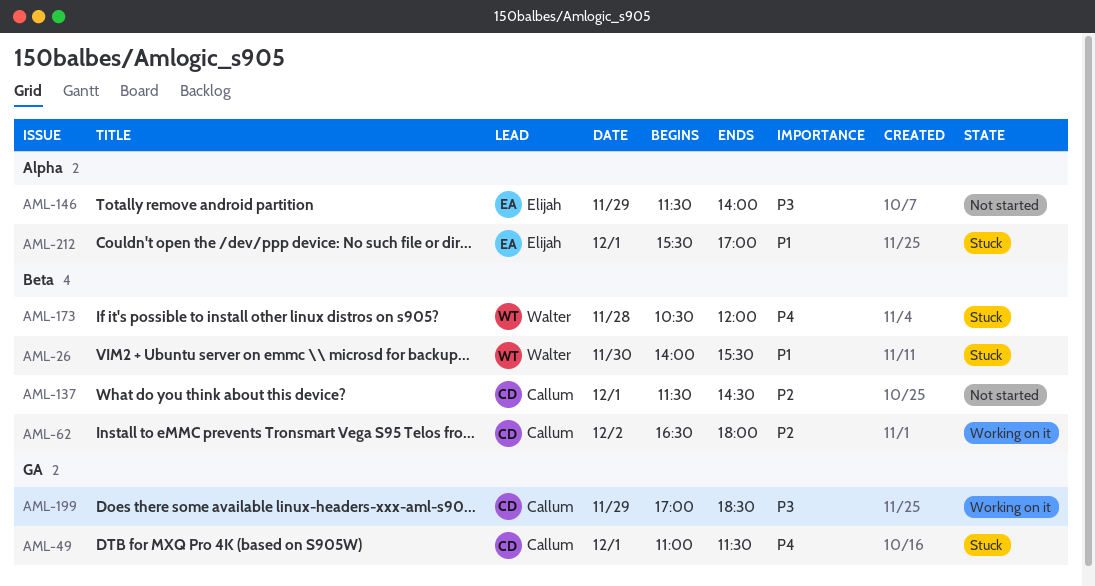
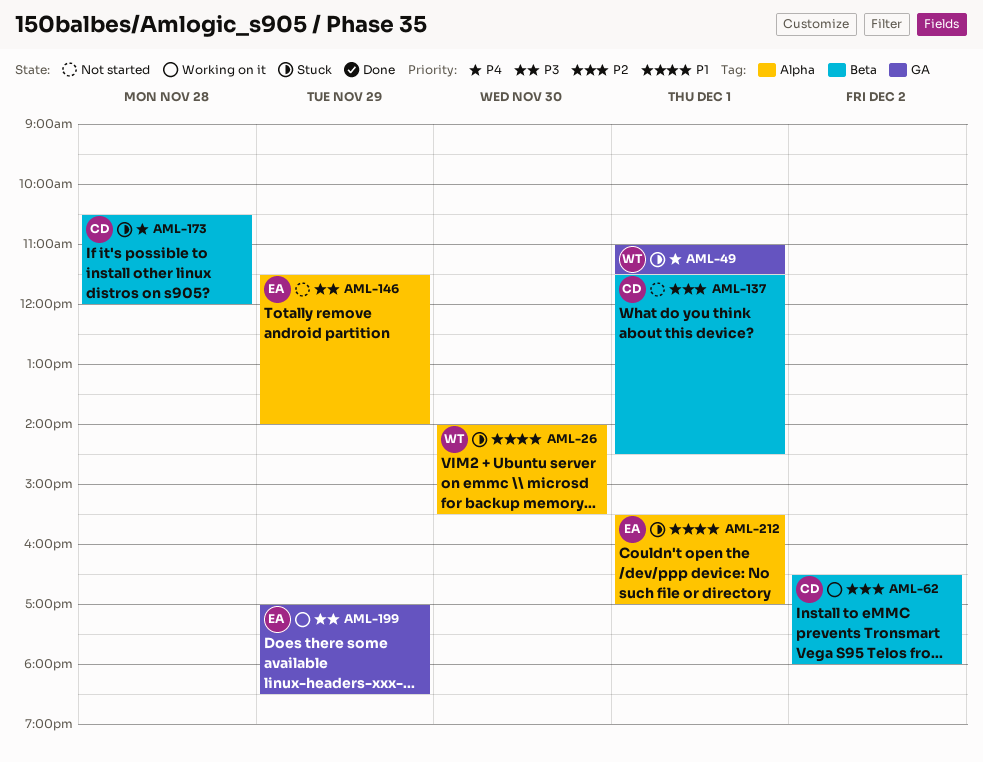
AML-26, label: Beta -> Alpha
AML-49, owner: Callum -> Walter
AML-173, owner: Walter -> Callum
AML-199, owner: Callum -> Elijah

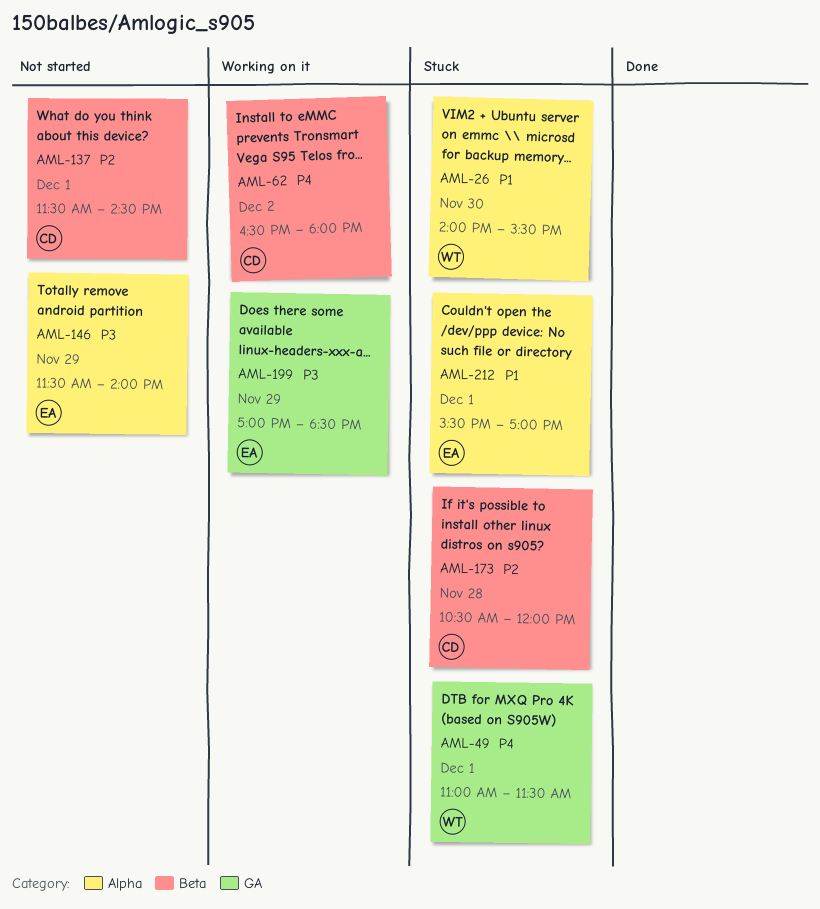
AML-62, priority: P2 -> P4
AML-173, priority: P4 -> P2

